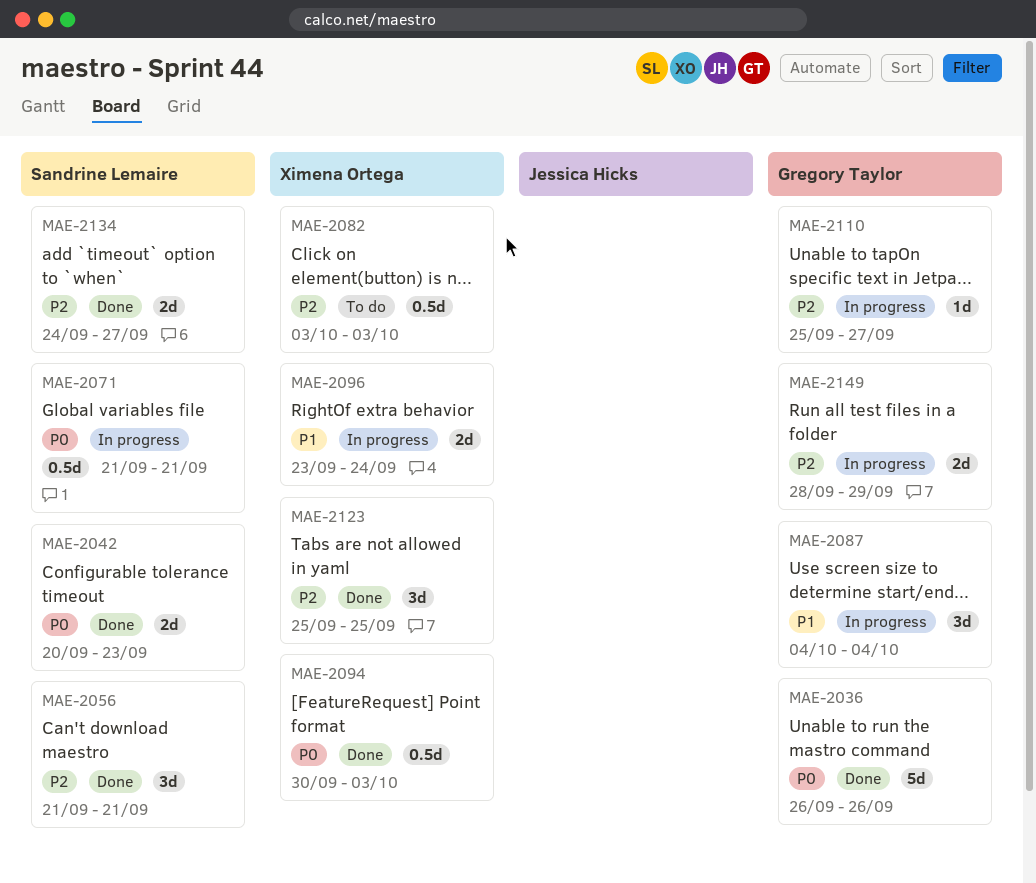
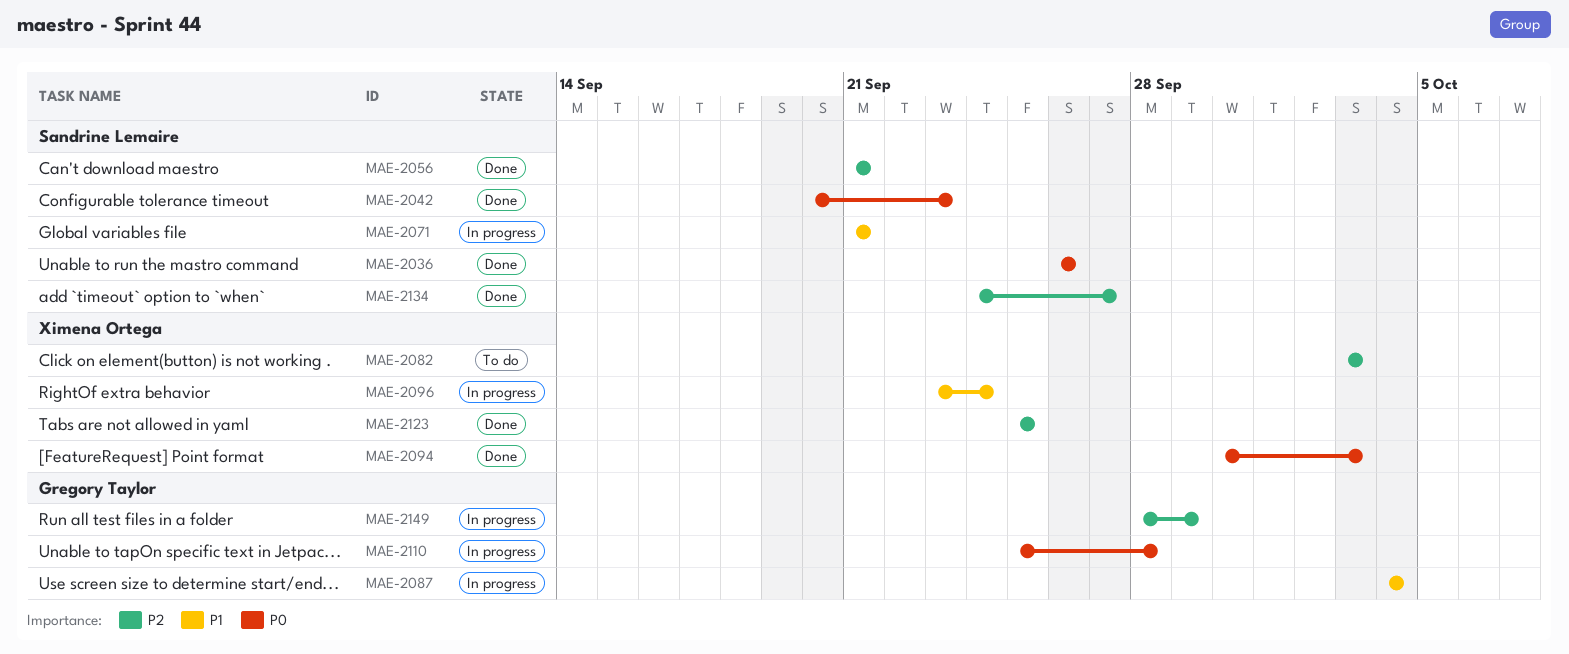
MAE-2036, owner: Gregory Taylor -> Sandrine Lemaire
MAE-2071, priority: P0 -> P1
MAE-2110, priority: P2 -> P0
MAE-2110, due: Sep 27 -> Sep 28

